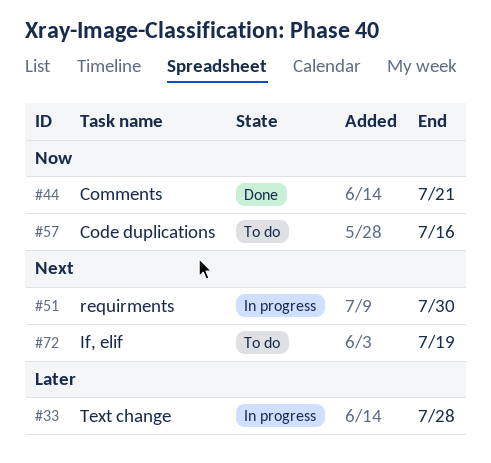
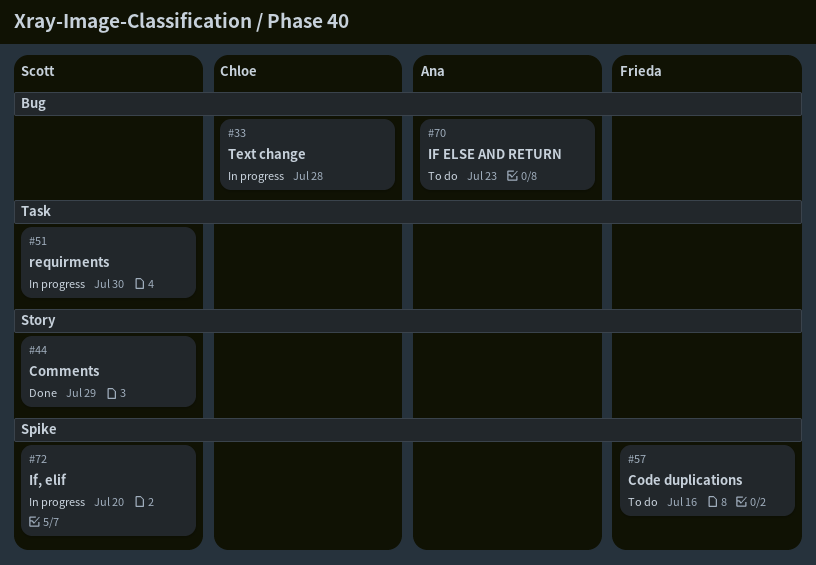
#44, due: Jul 21 -> Jul 29
#70: none -> present
#72, status: To do -> In progress
#72, due: Jul 19 -> Jul 20

